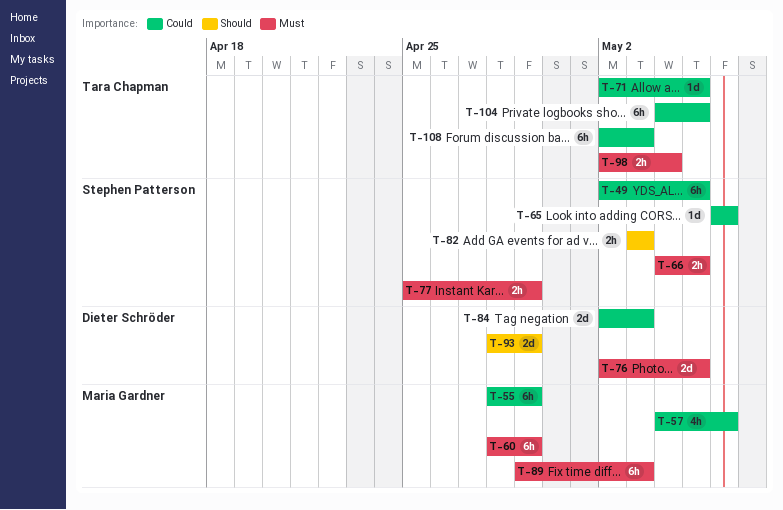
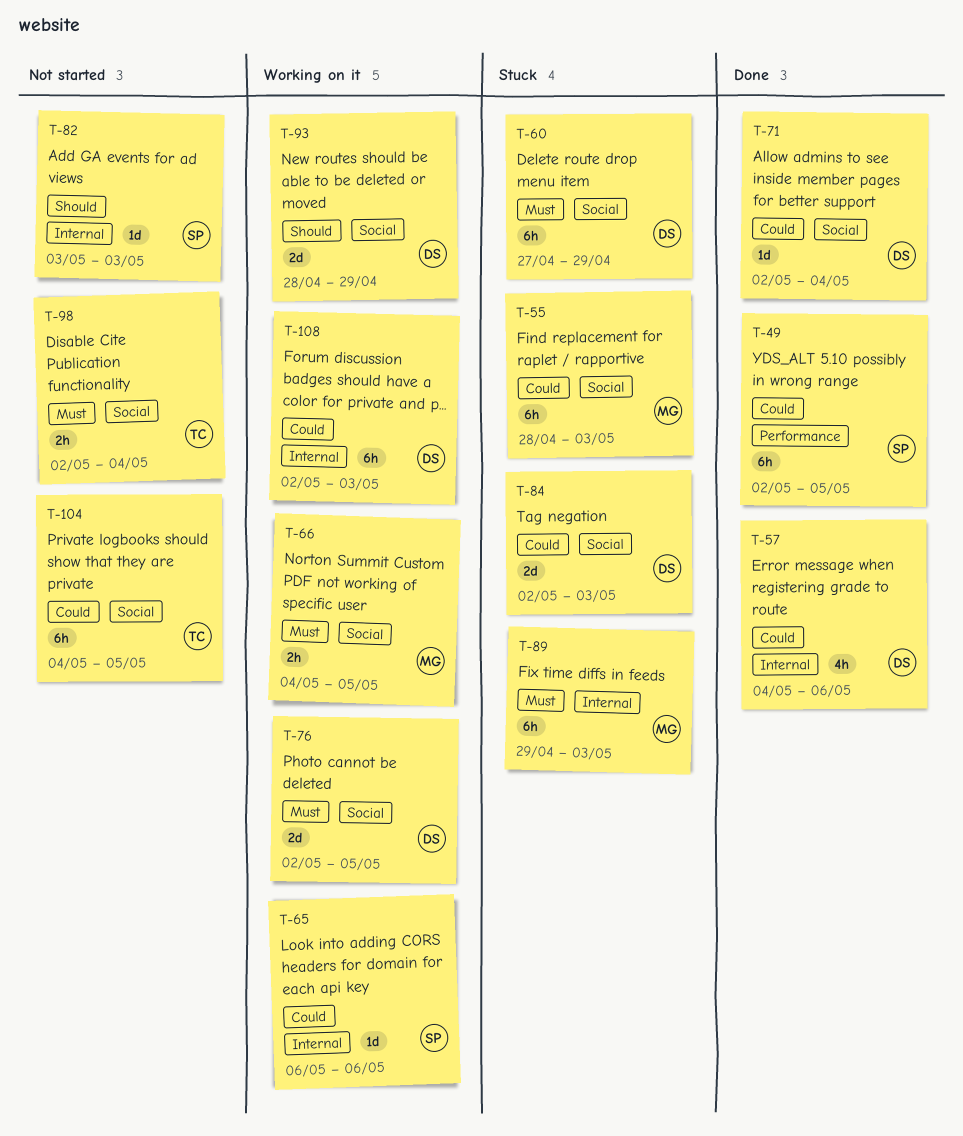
T-55, due: Apr 29 -> May 3
T-57, owner: Maria Gardner -> Dieter Schröder
T-60, owner: Maria Gardner -> Dieter Schröder
T-60, start: Apr 28 -> Apr 27
T-66, owner: Stephen Patterson -> Maria Gardner
T-71, owner: Tara Chapman -> Dieter Schröder
T-71, due: May 5 -> May 4
T-77: present -> none
T-82, estimate: 2h -> 1d
T-108, owner: Tara Chapman -> Dieter Schröder

